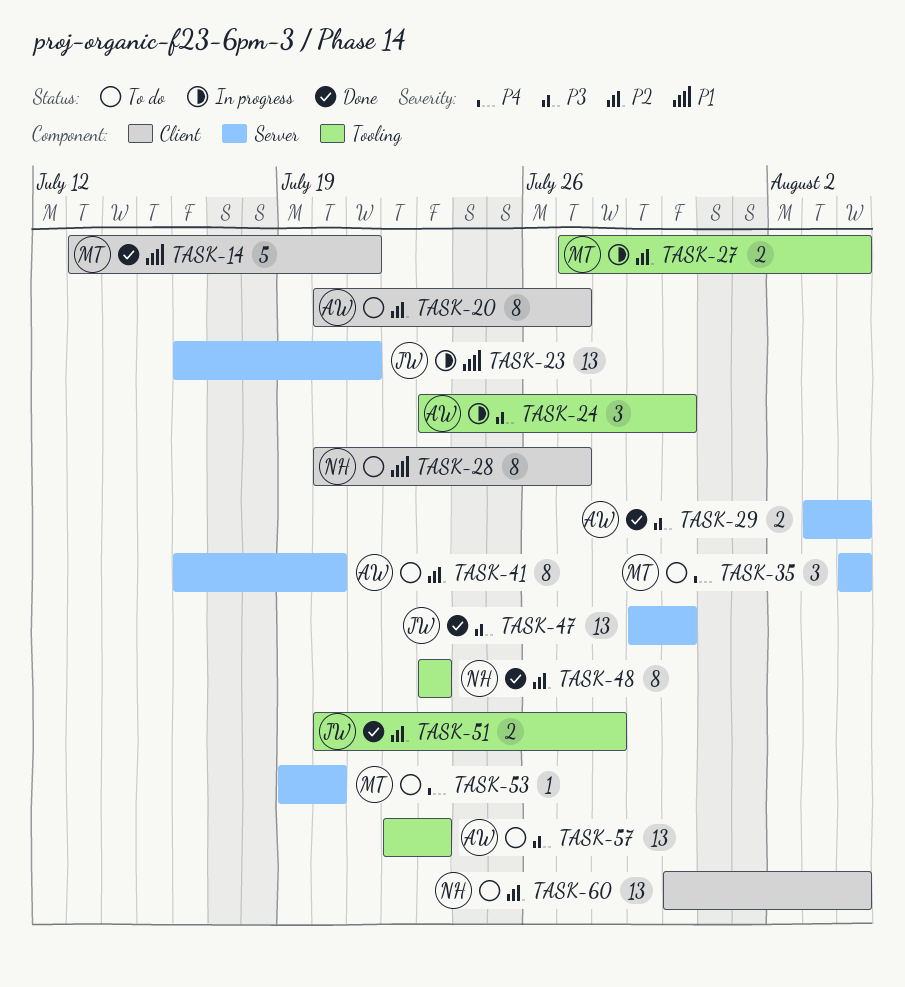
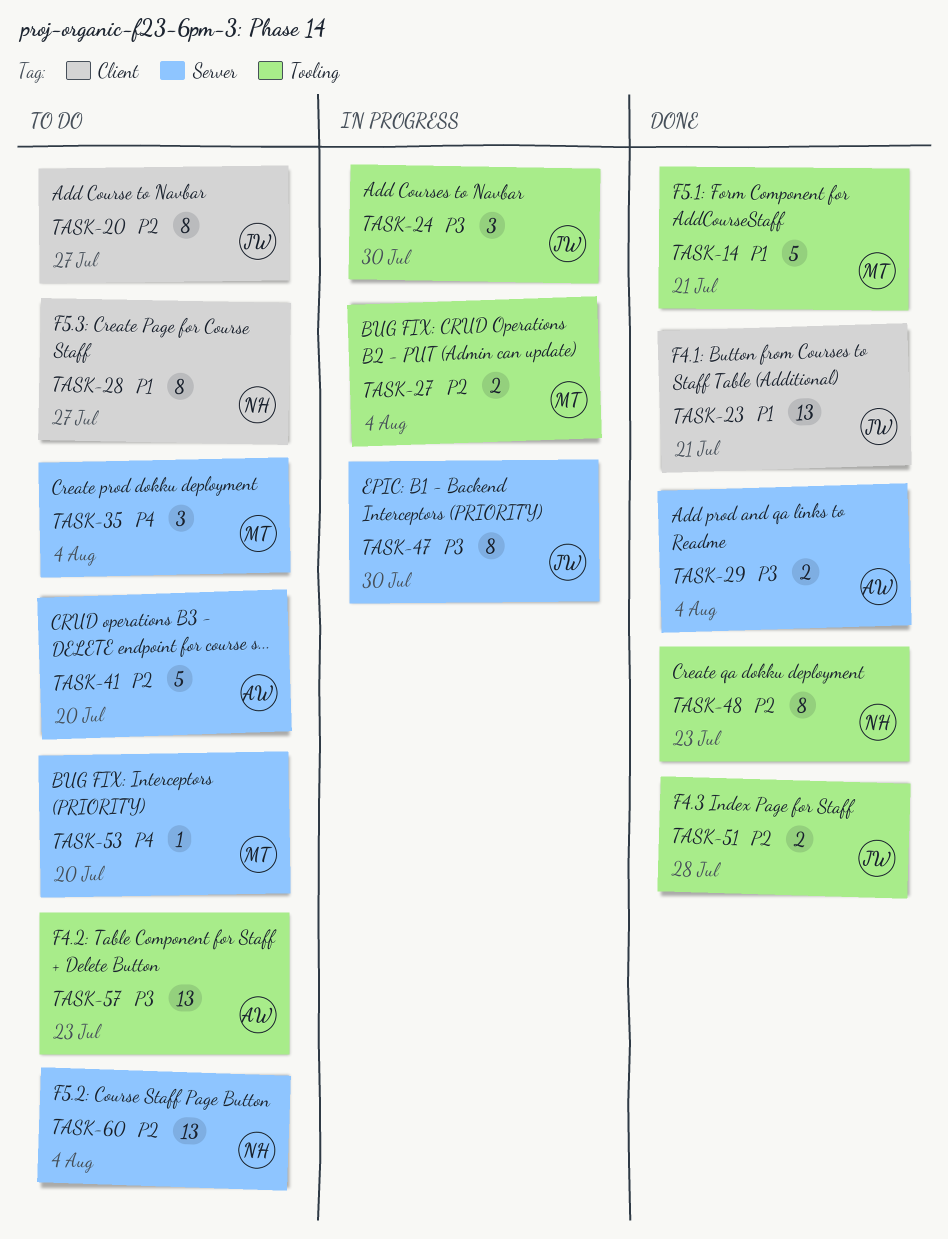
TASK-14, label: Client -> Tooling
TASK-20, owner: AW -> JW
TASK-23, status: In progress -> Done
TASK-23, label: Server -> Client
TASK-24, owner: AW -> JW
TASK-41, estimate: 8 -> 5
TASK-47, status: Done -> In progress
TASK-47, estimate: 13 -> 8
TASK-60, label: Client -> Server

